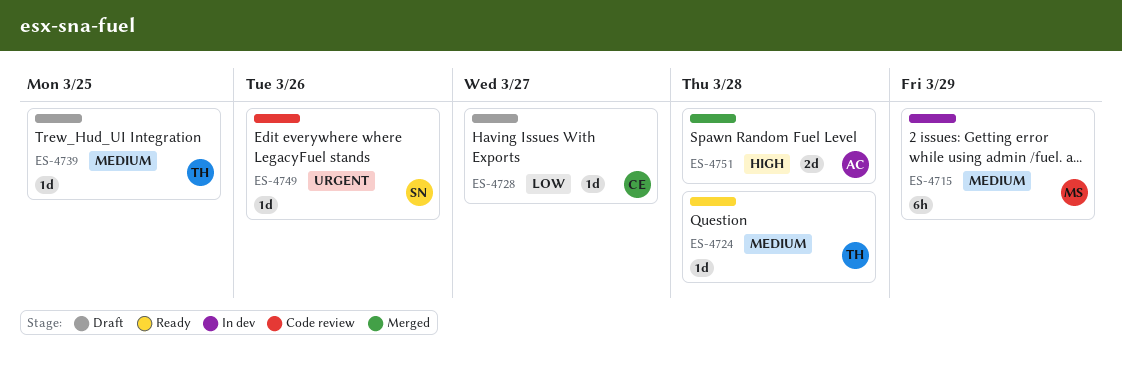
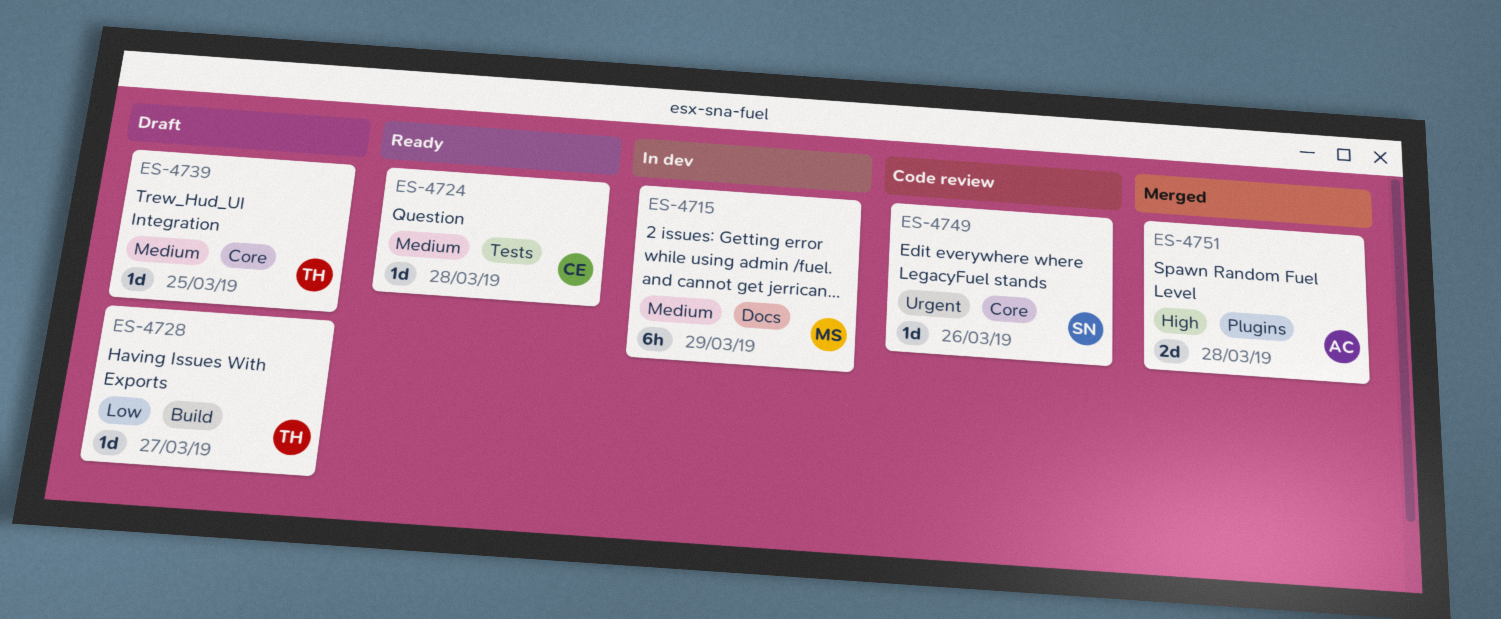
ES-4724, owner: TH -> CE
ES-4728, owner: CE -> TH

